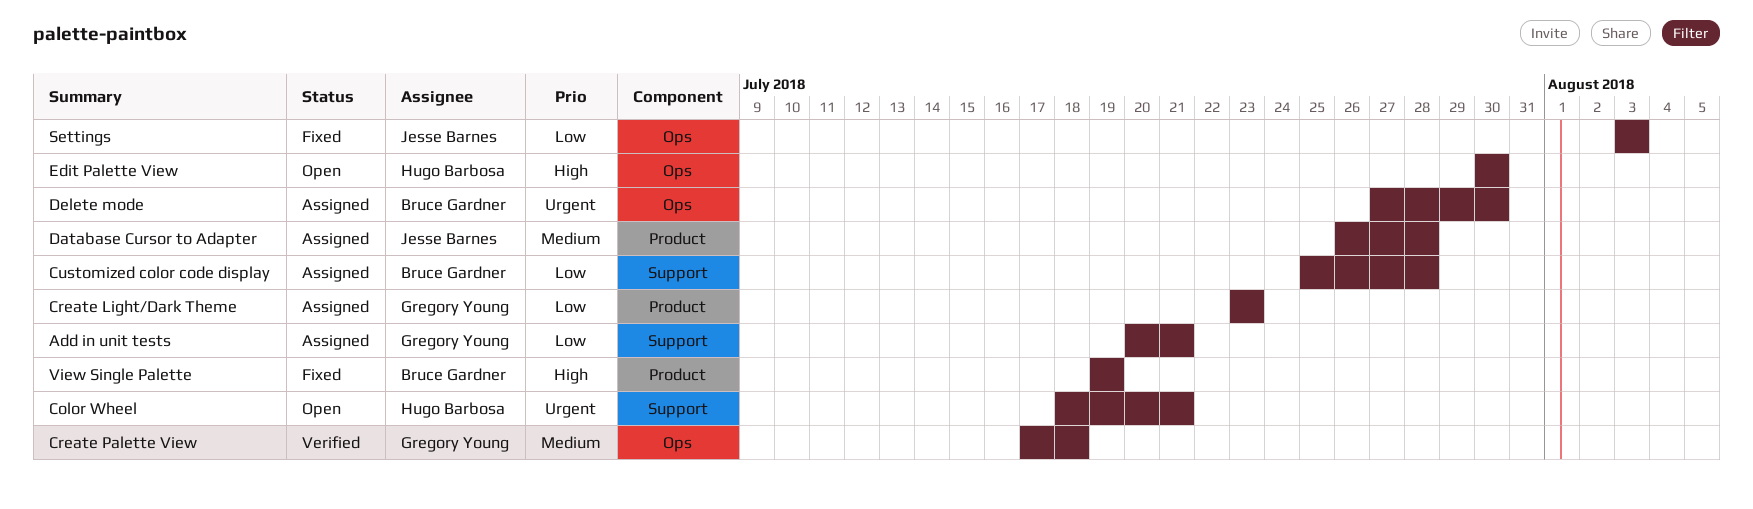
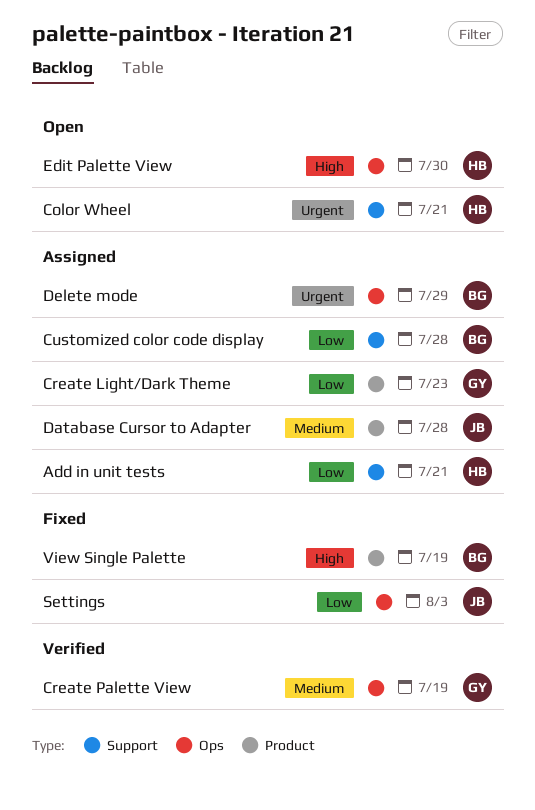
Add in unit tests, owner: Gregory Young -> Hugo Barbosa
Create Palette View, due: Jul 18 -> Jul 19
Delete mode, due: Jul 30 -> Jul 29

